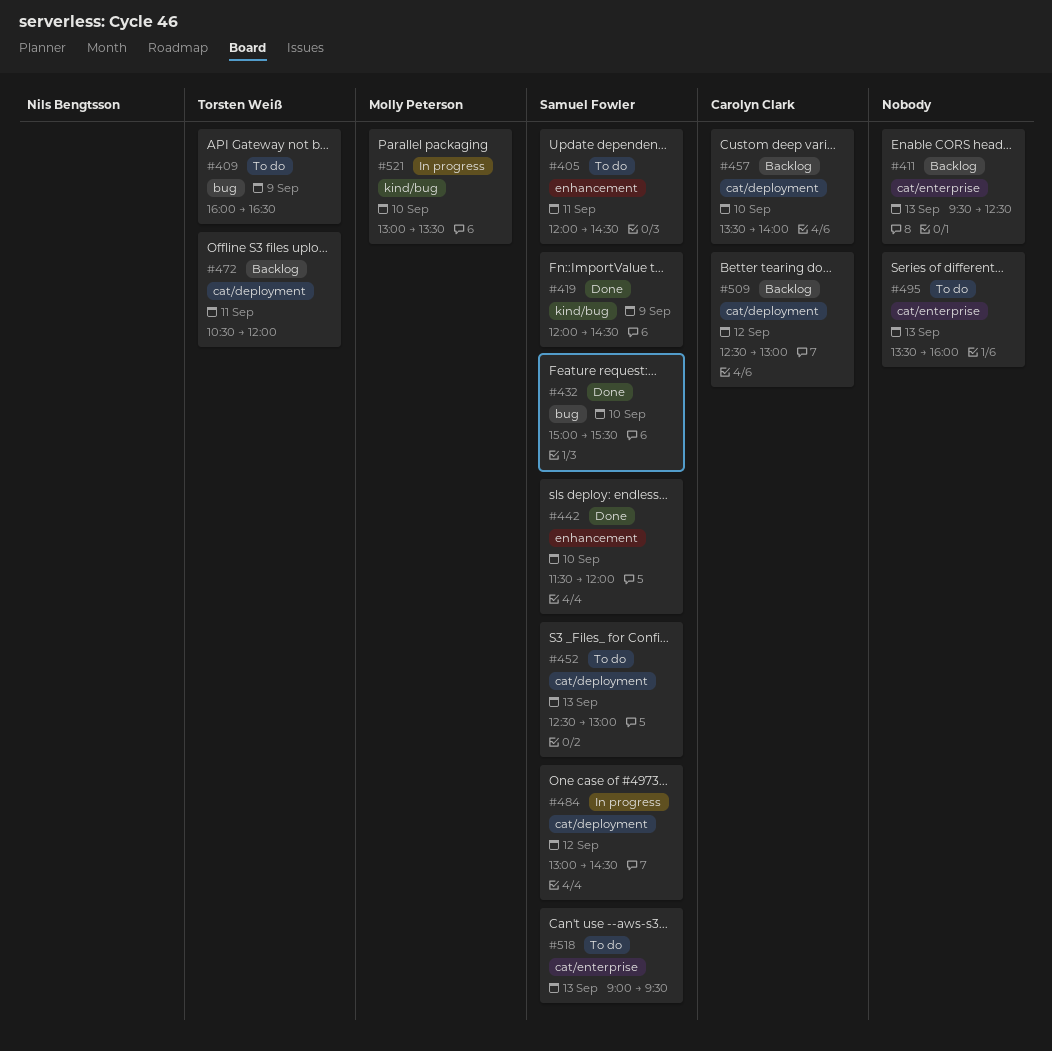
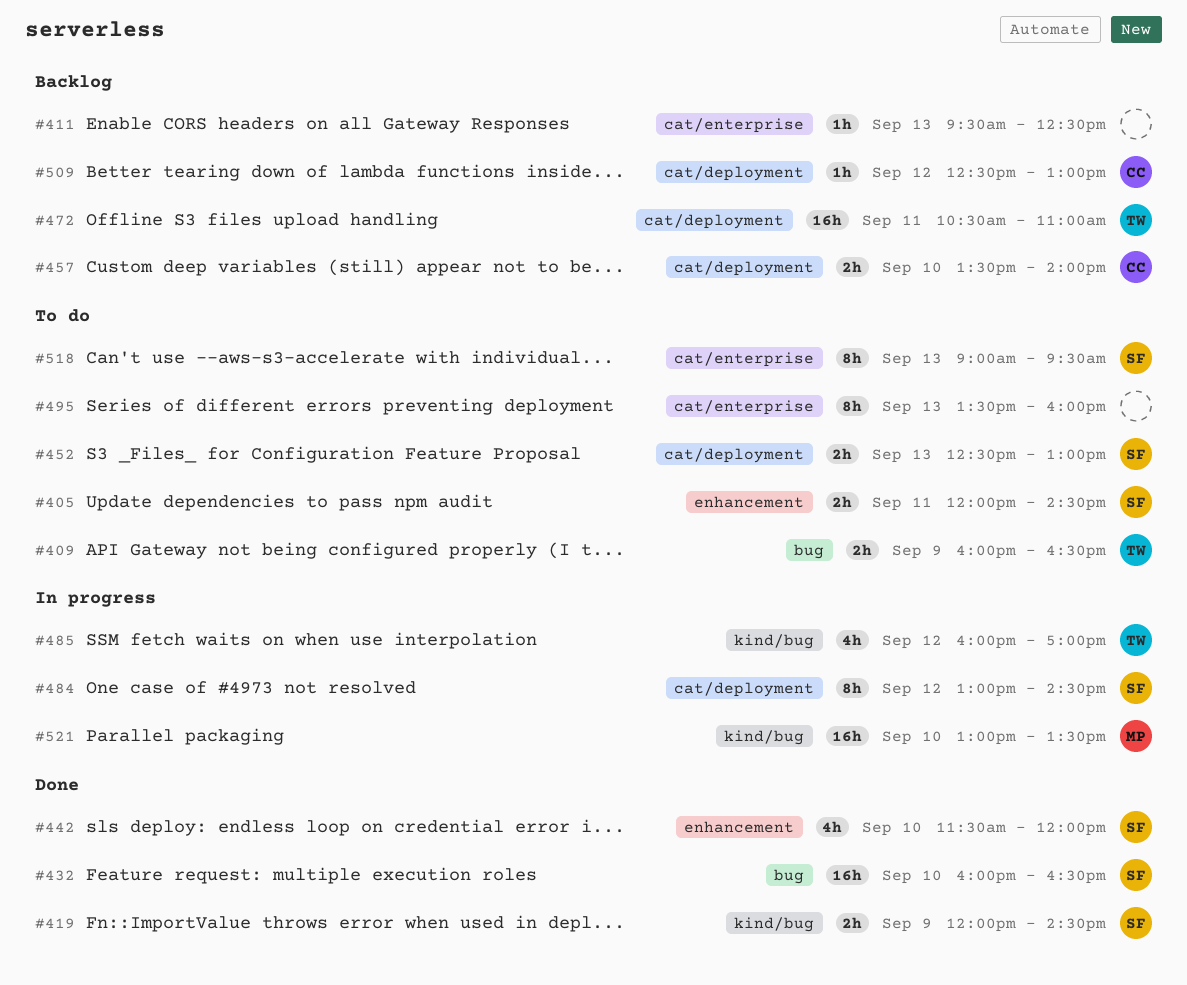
#432, begins: 15:00 -> 16:00
#432, ends: 15:30 -> 16:30
#472, ends: 12:00 -> 11:00
#485: none -> present

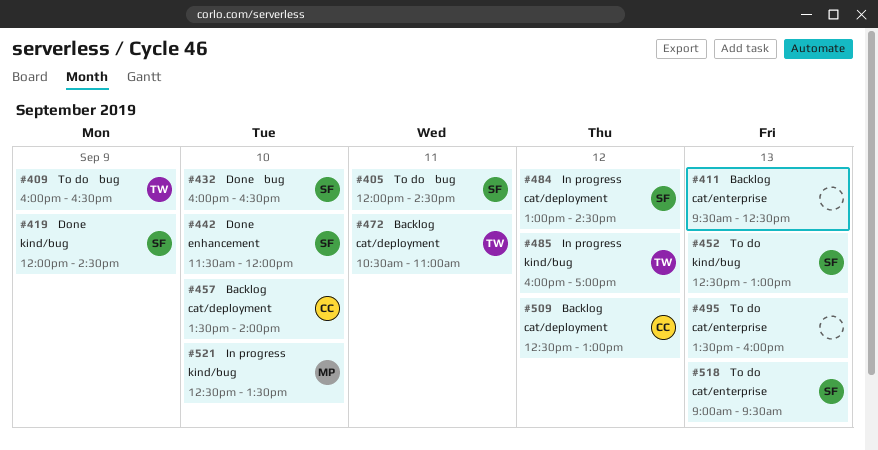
#405, label: enhancement -> bug
#452, label: cat/deployment -> kind/bug
#521, begins: 13:00 -> 12:30

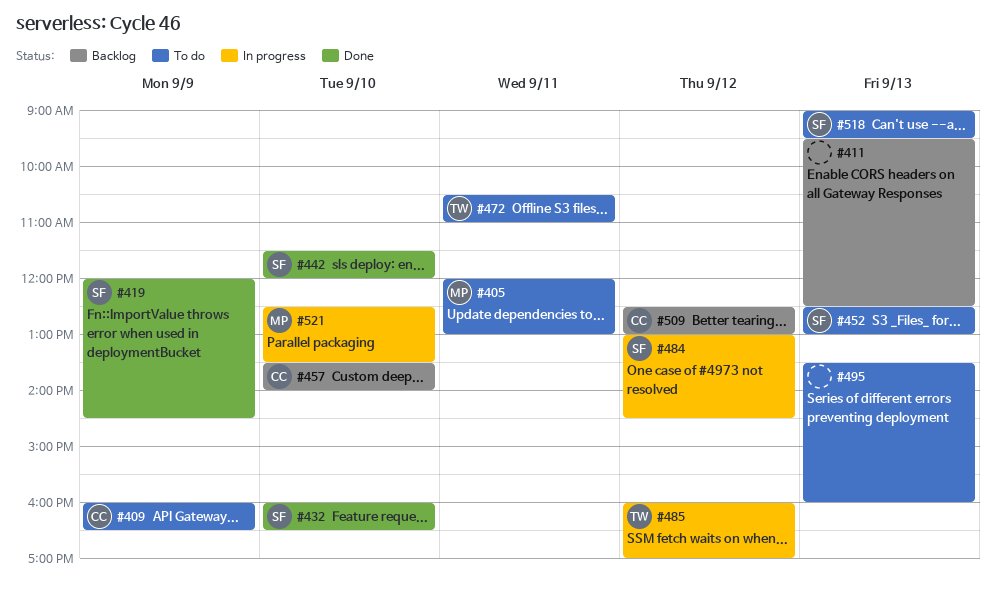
#405, owner: SF -> MP
#405, ends: 14:30 -> 13:00
#409, owner: TW -> CC
#472, status: Backlog -> To do

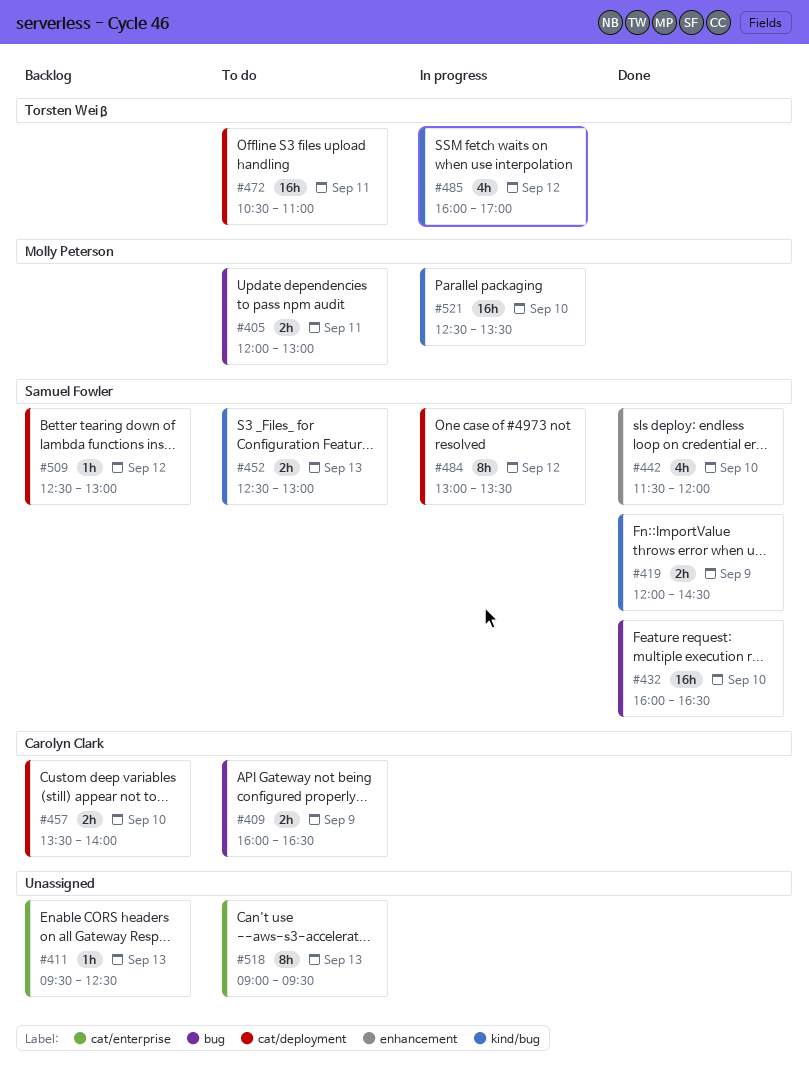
#484, ends: 14:30 -> 13:30
#495: present -> none
#509, owner: Carolyn Clark -> Samuel Fowler
#518, owner: Samuel Fowler -> none

